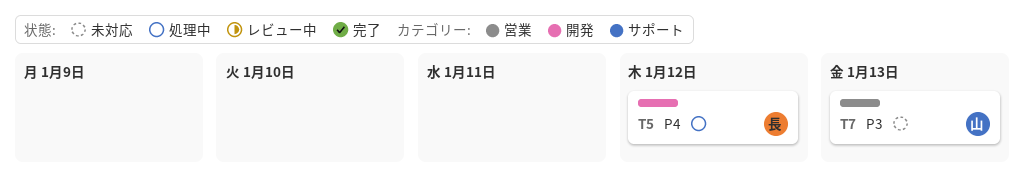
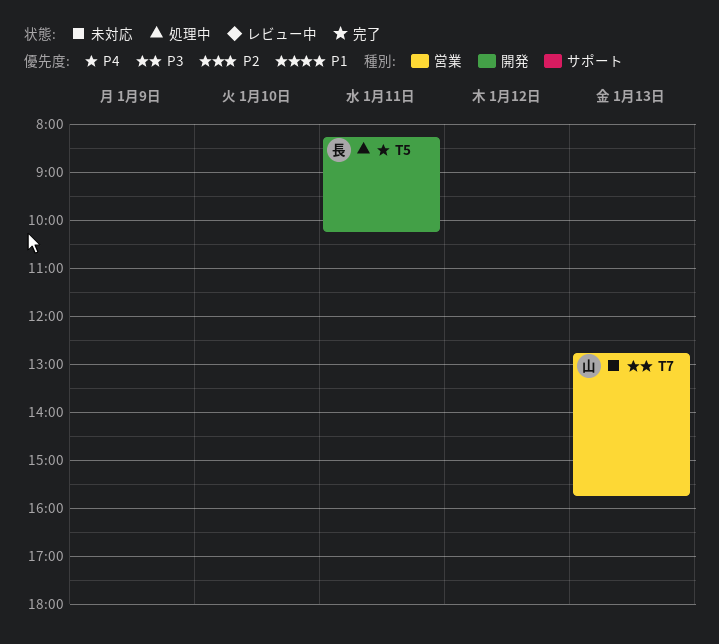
T5, day: Jan 12 -> Jan 11

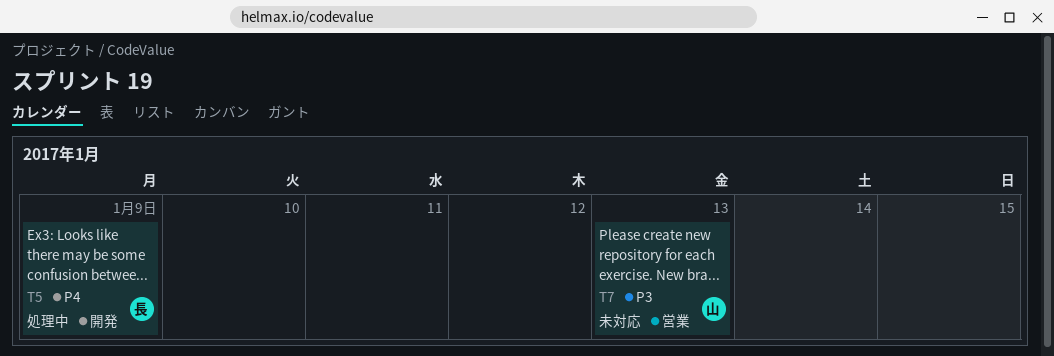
T5, day: Jan 11 -> Jan 9

